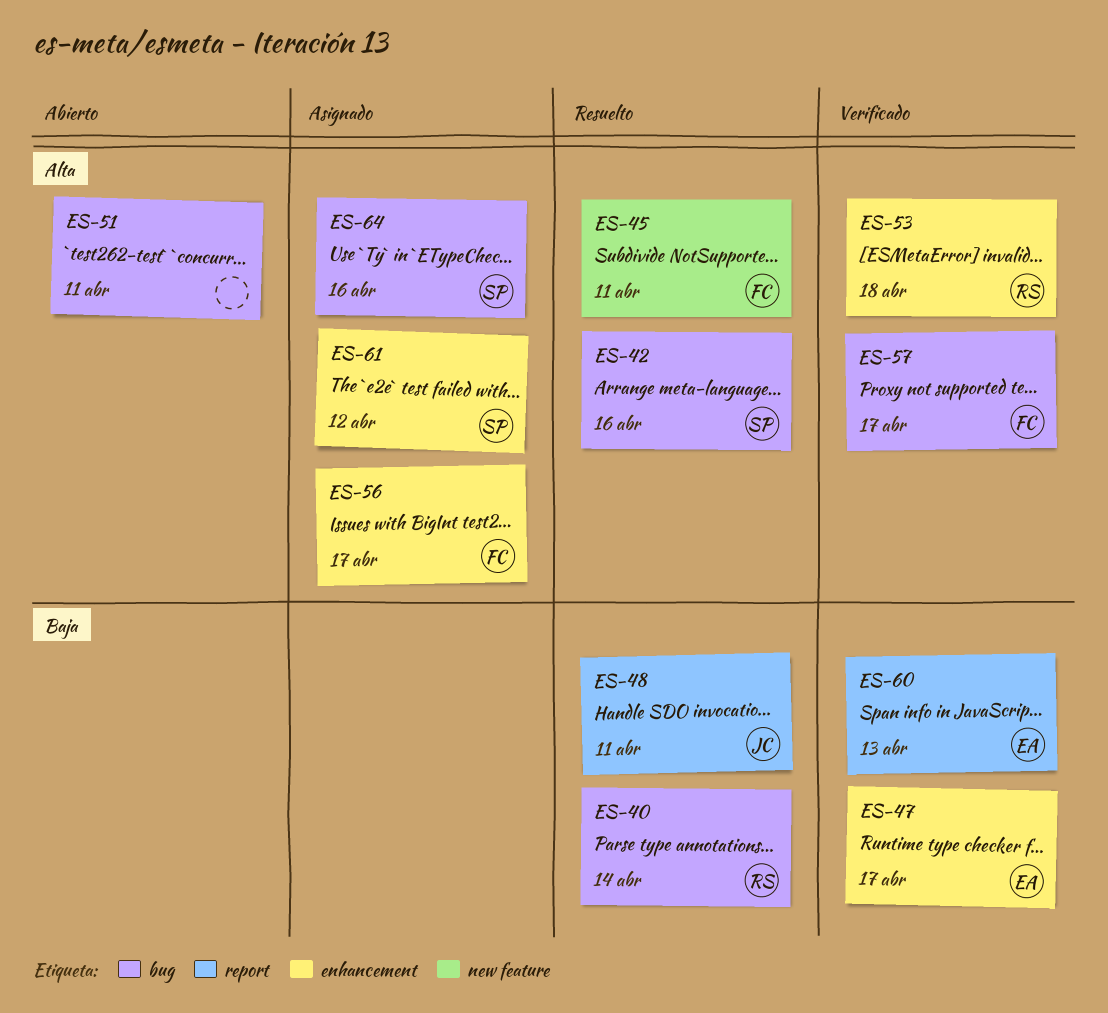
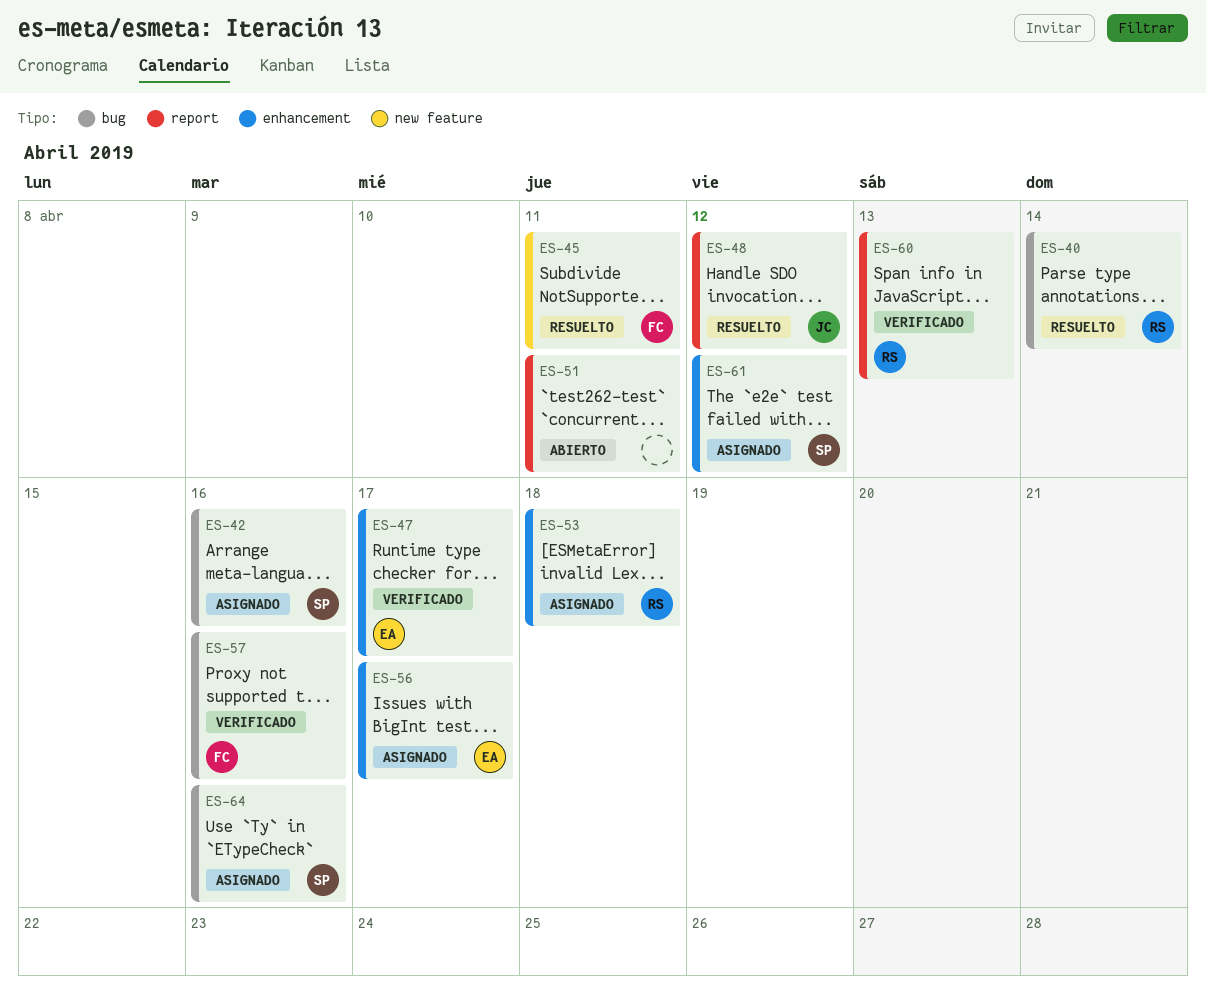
ES-42, status: Resuelto -> Asignado
ES-48, due: Apr 11 -> Apr 12
ES-51, label: bug -> report
ES-53, status: Verificado -> Asignado
ES-56, owner: FC -> EA
ES-57, due: Apr 17 -> Apr 16
ES-60, owner: EA -> RS

